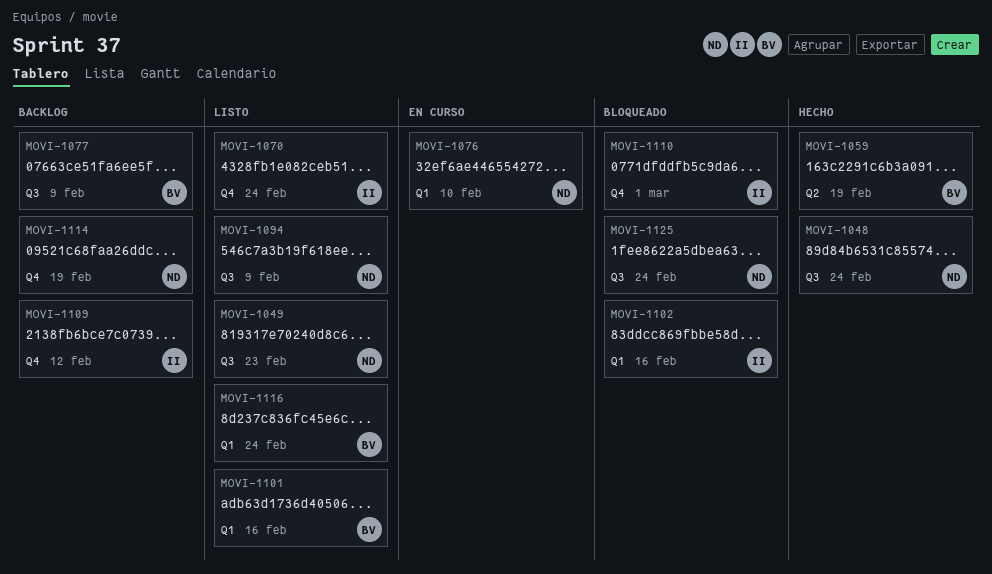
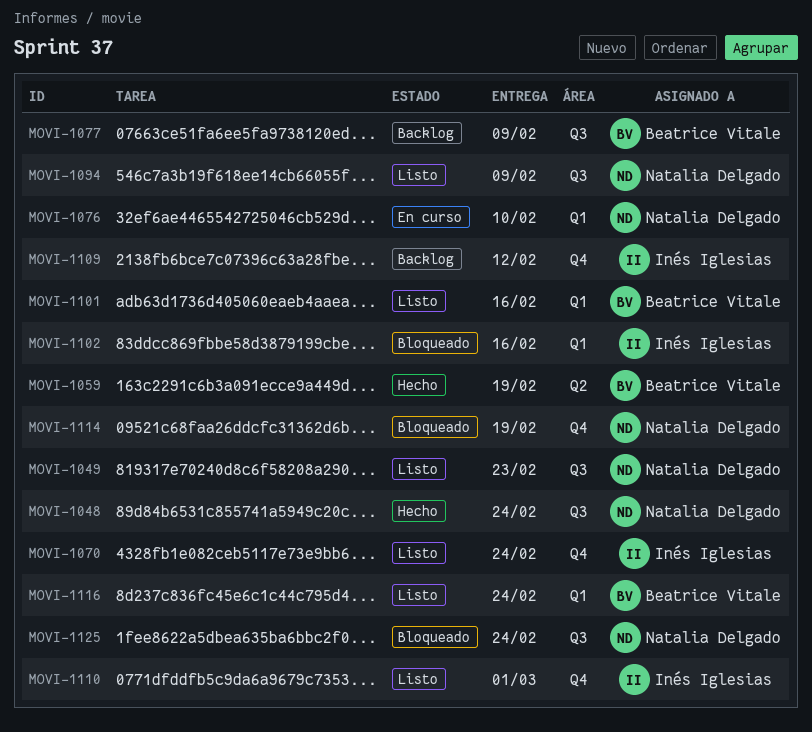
MOVI-1110, status: Bloqueado -> Listo
MOVI-1114, status: Backlog -> Bloqueado

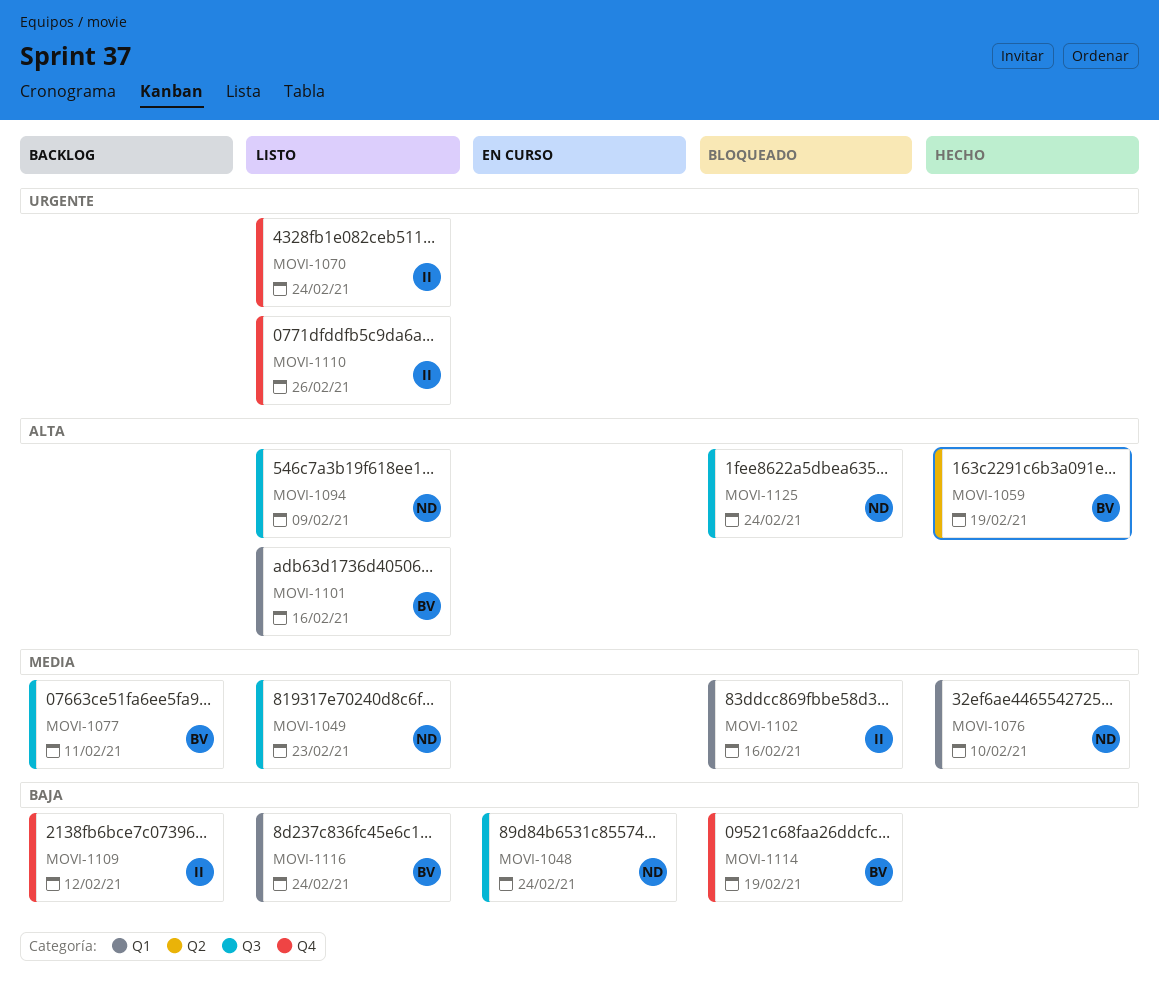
MOVI-1048, status: Hecho -> En curso
MOVI-1076, status: En curso -> Hecho
MOVI-1077, due: Feb 9 -> Feb 11
MOVI-1110, due: Mar 1 -> Feb 26
MOVI-1114, owner: Natalia Delgado -> Beatrice Vitale

